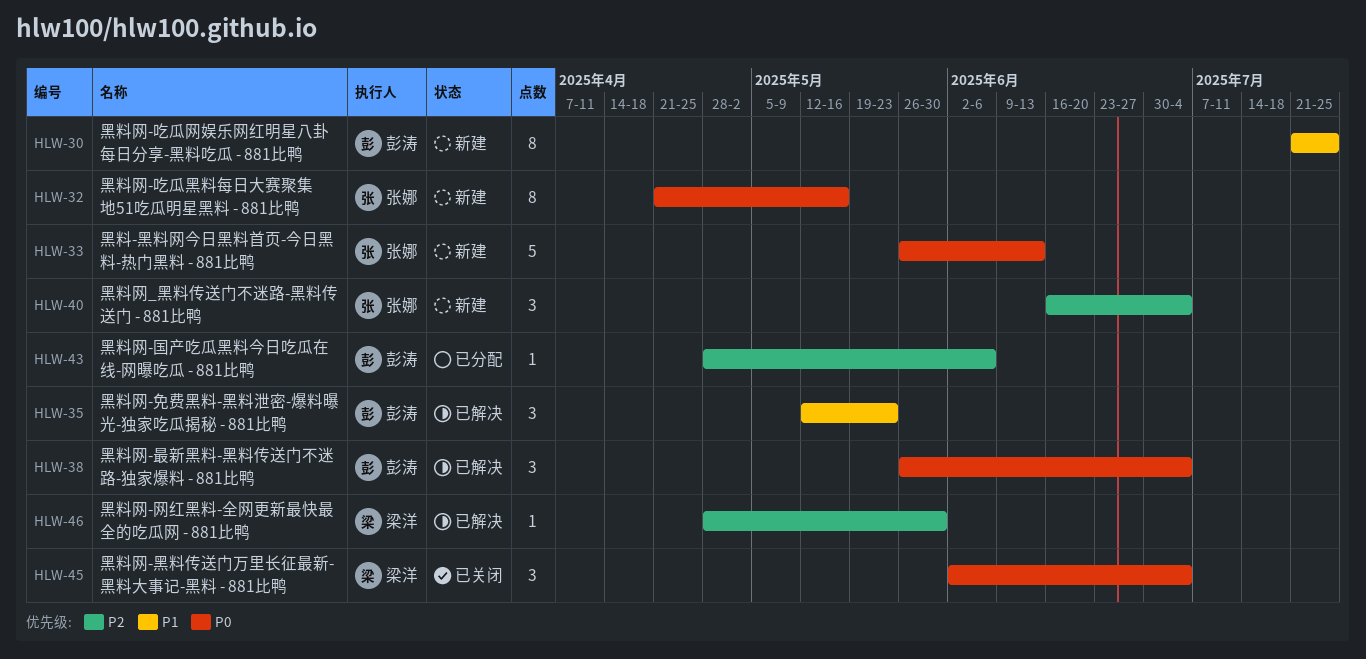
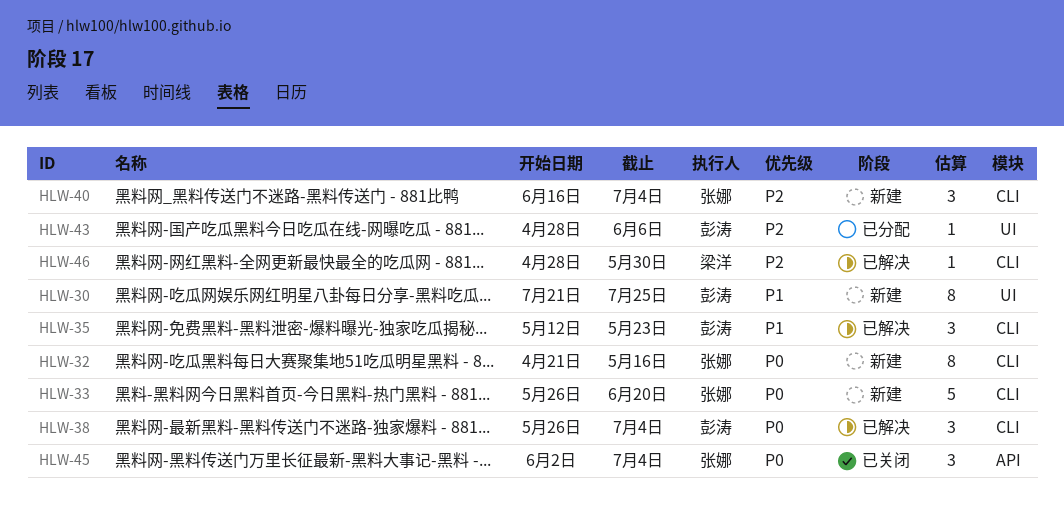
HLW-33, due: Jun 13 -> Jun 20
HLW-45, owner: 梁洋 -> 张娜

